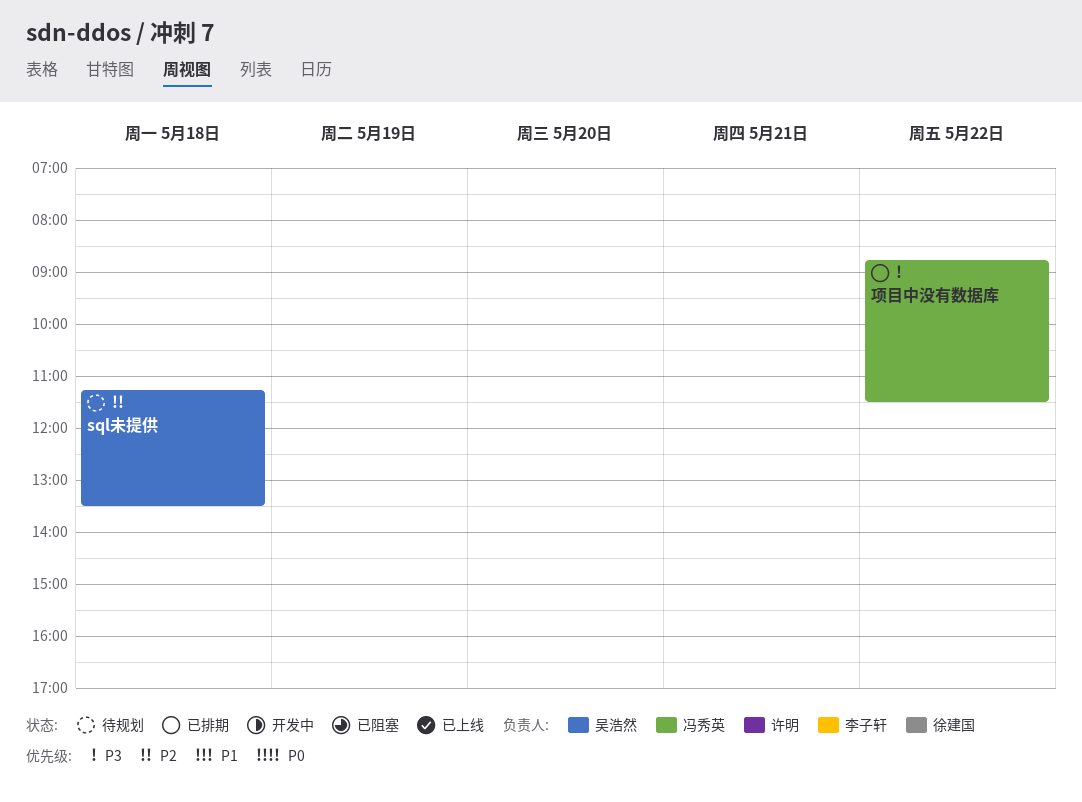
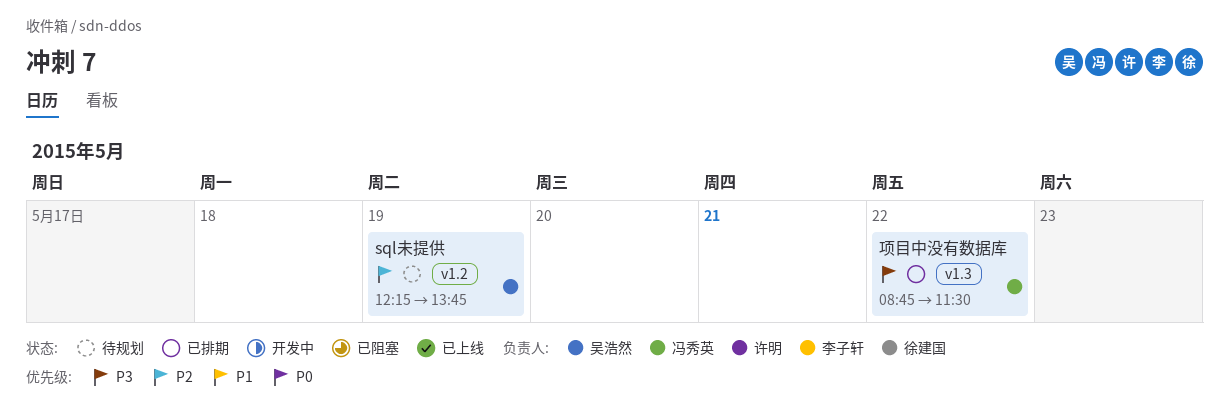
sql未提供, day: May 18 -> May 19
sql未提供, begins: 11:15 -> 12:15
sql未提供, ends: 13:30 -> 13:45

